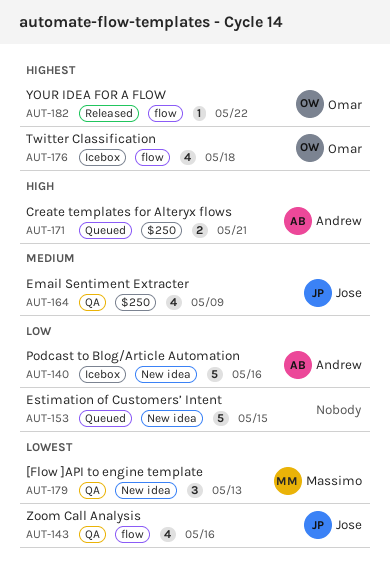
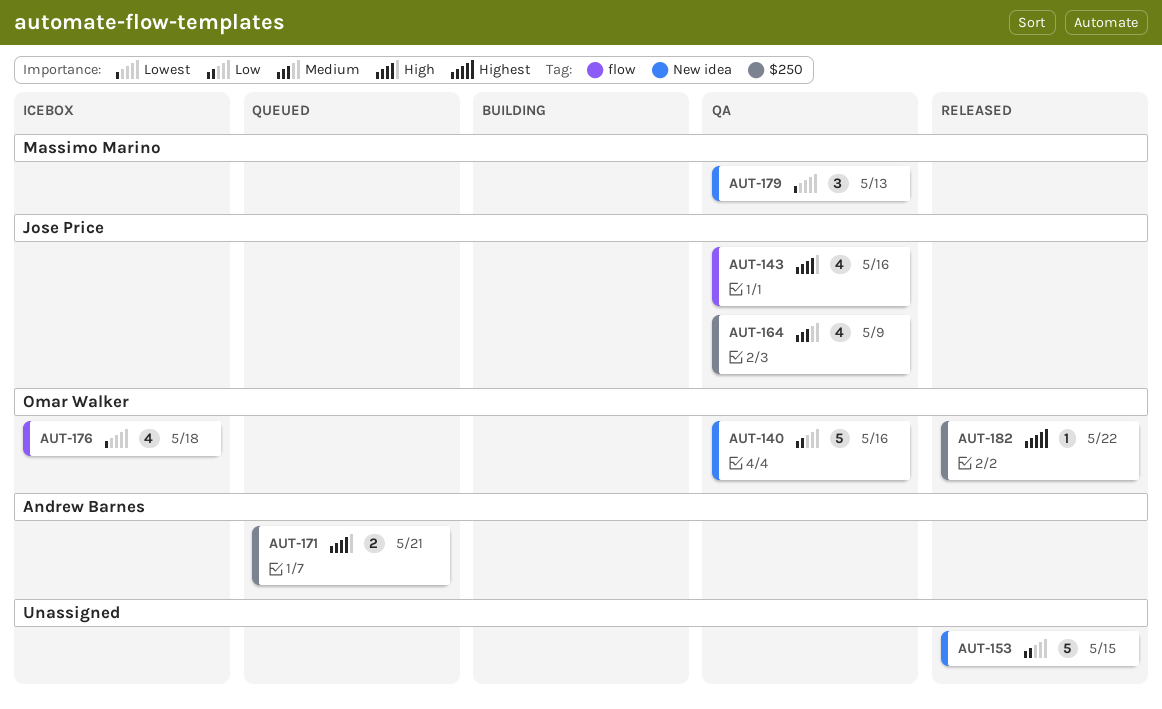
AUT-140, status: Icebox -> QA
AUT-140, owner: Andrew Barnes -> Omar Walker
AUT-143, priority: Lowest -> High
AUT-153, status: Queued -> Released
AUT-176, priority: Highest -> Lowest
AUT-182, label: flow -> $250

